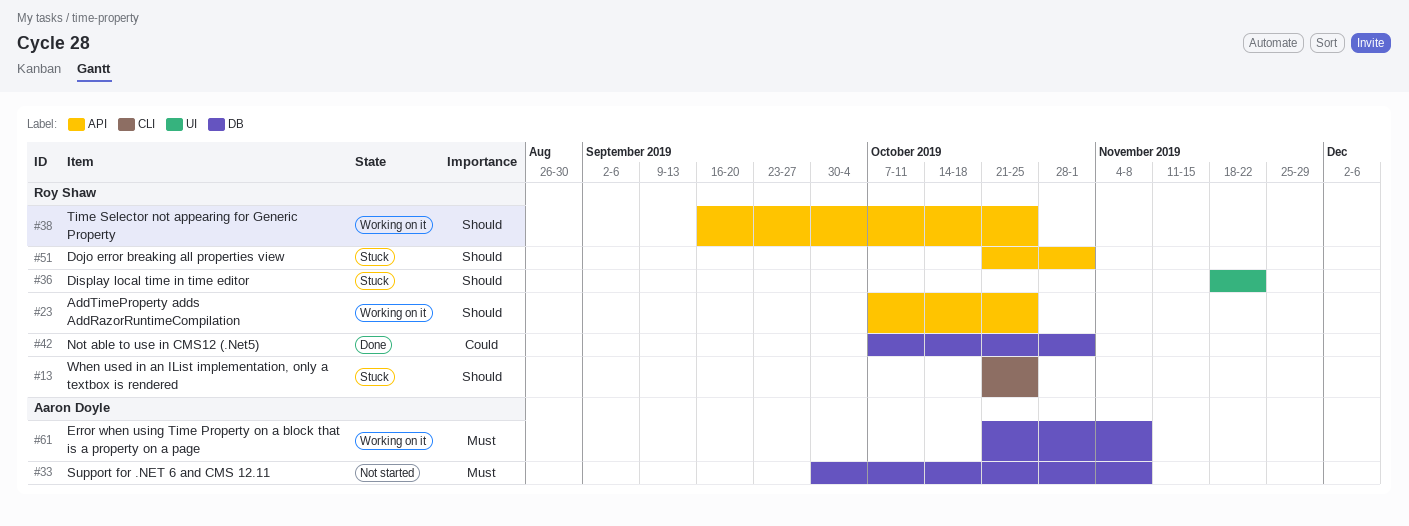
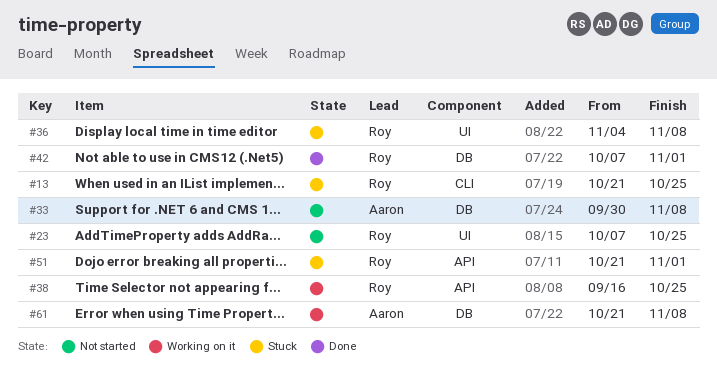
#23, status: Working on it -> Not started
#23, label: API -> UI
#36, start: Nov 18 -> Nov 4
#36, due: Nov 22 -> Nov 8

